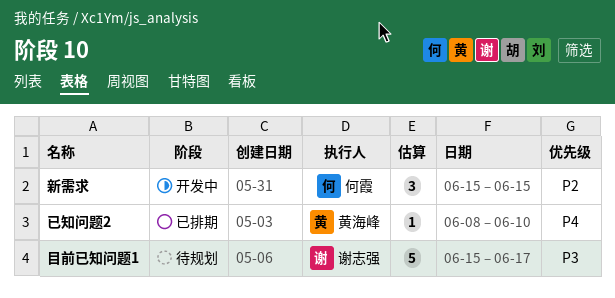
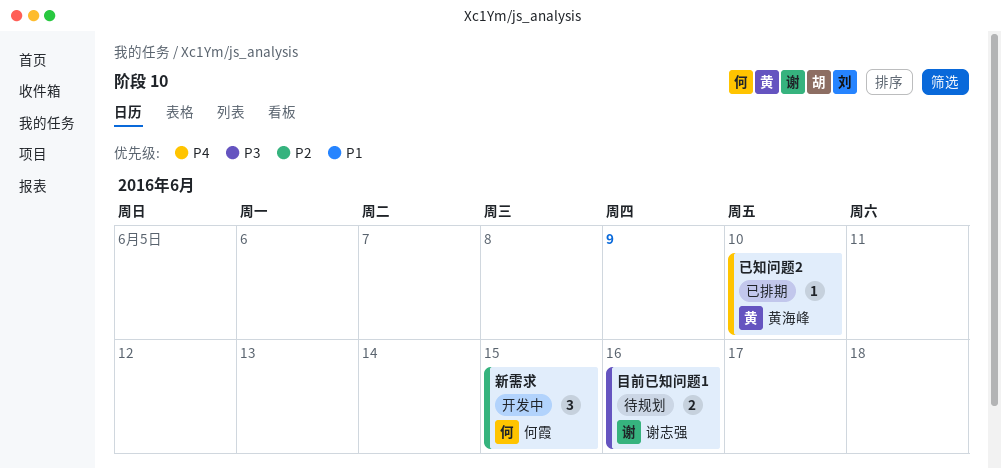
目前已知问题1, estimate: 5 -> 2
目前已知问题1, due: Jun 17 -> Jun 16

